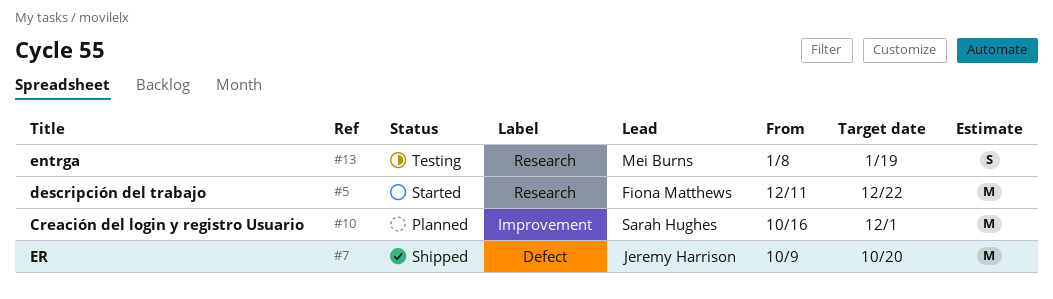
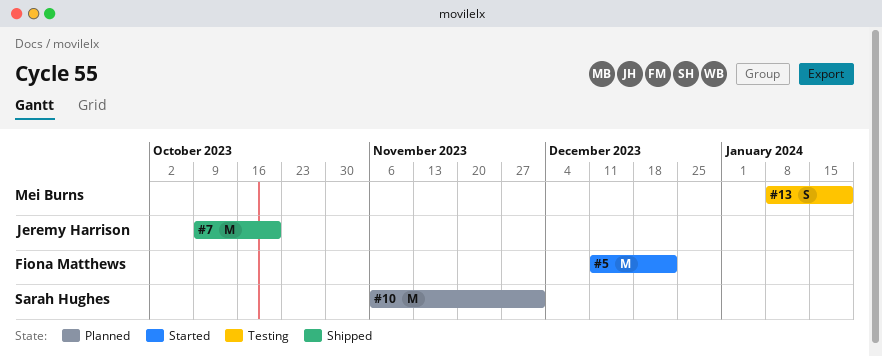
#10, start: Oct 16 -> Nov 6

